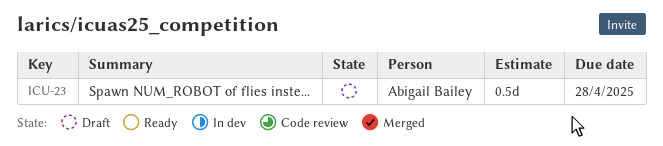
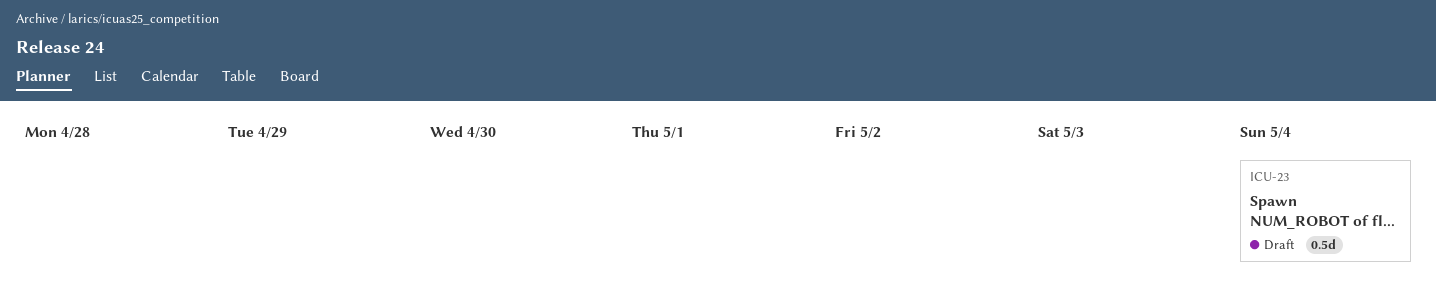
ICU-23, due: Apr 28 -> May 4

